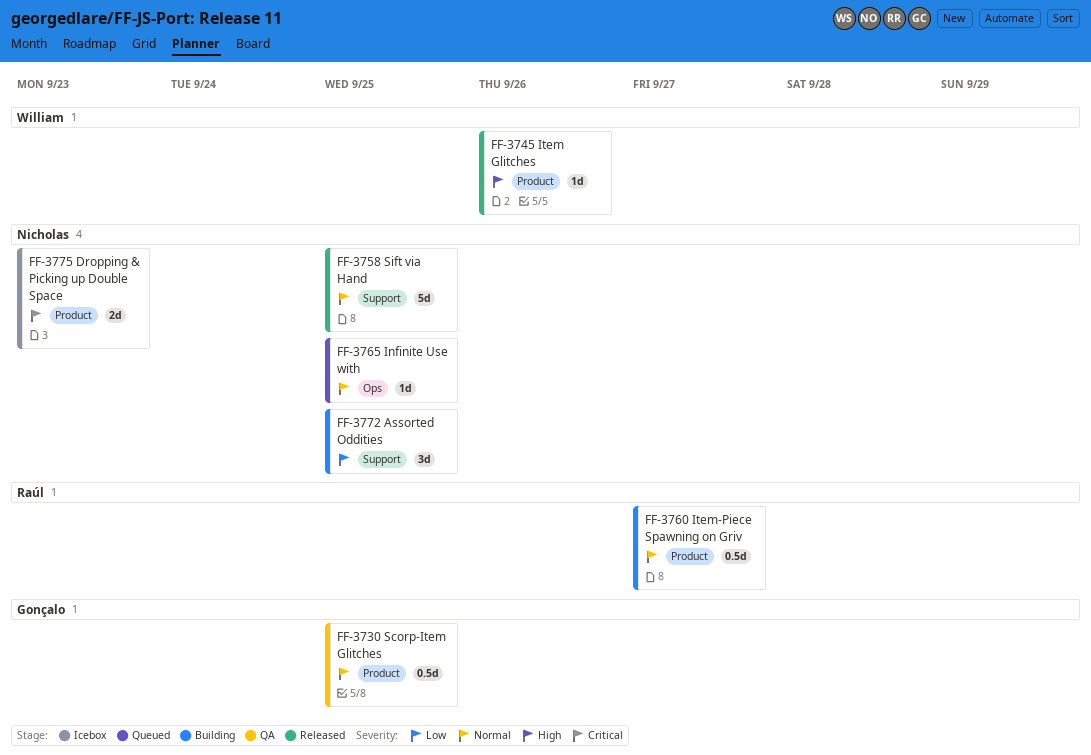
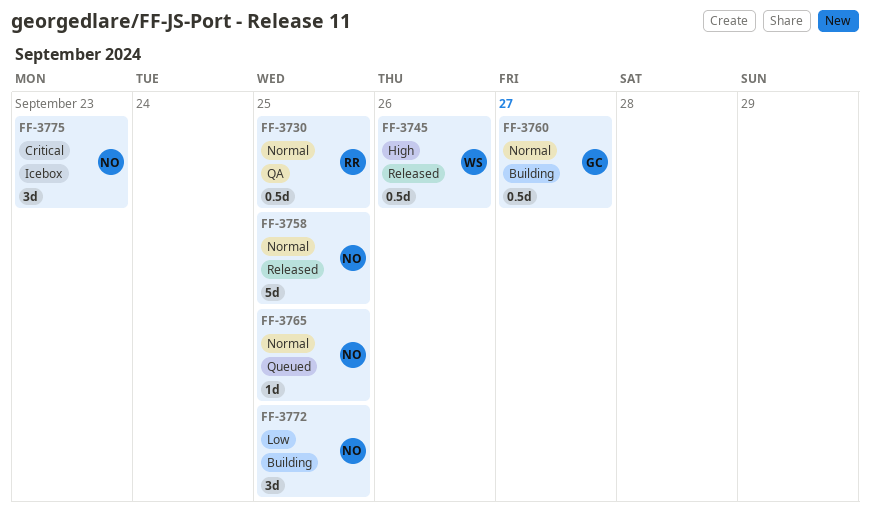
FF-3730, owner: Gonçalo -> Raúl
FF-3745, estimate: 1d -> 0.5d
FF-3760, owner: Raúl -> Gonçalo
FF-3775, estimate: 2d -> 3d

